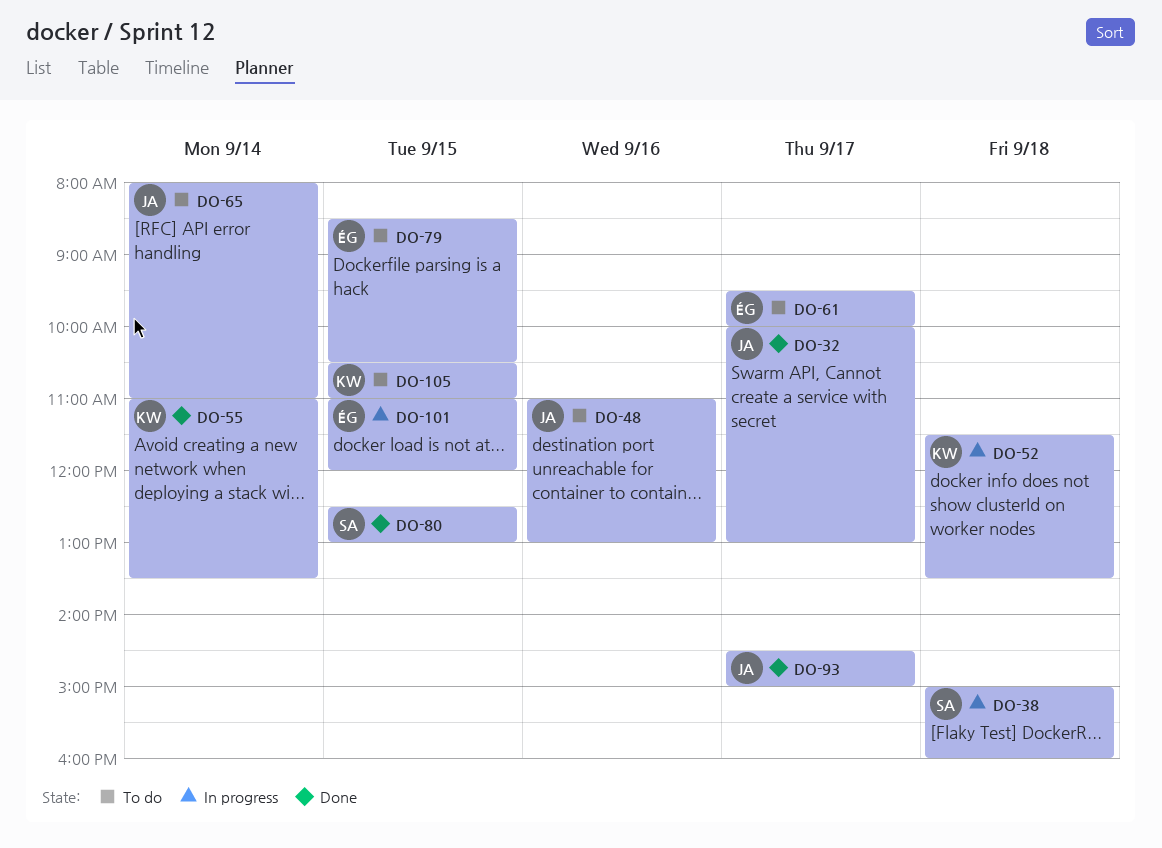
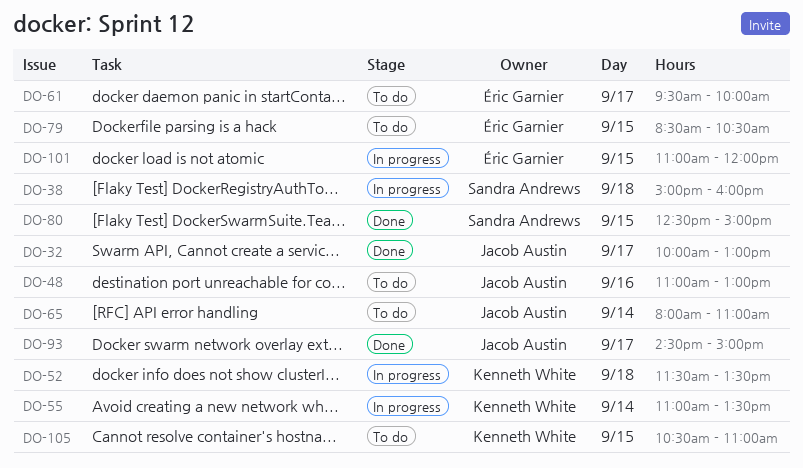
DO-55, status: Done -> In progress
DO-80, ends: 13:00 -> 15:00

